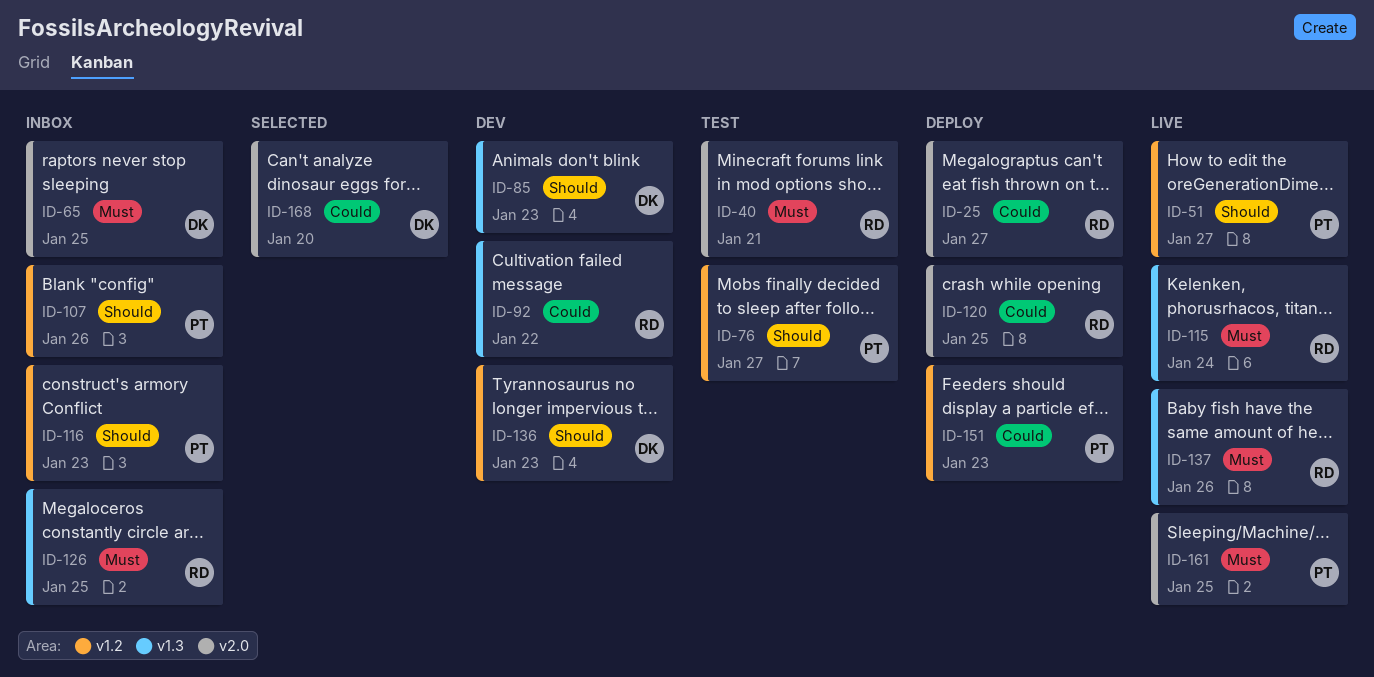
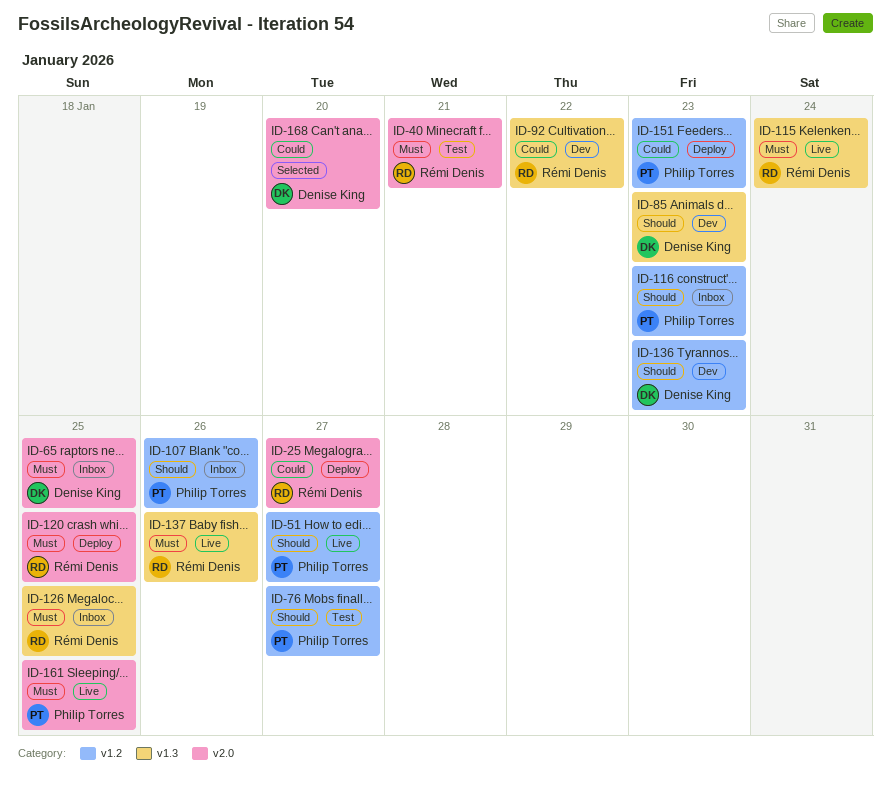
ID-120, priority: Could -> Must

